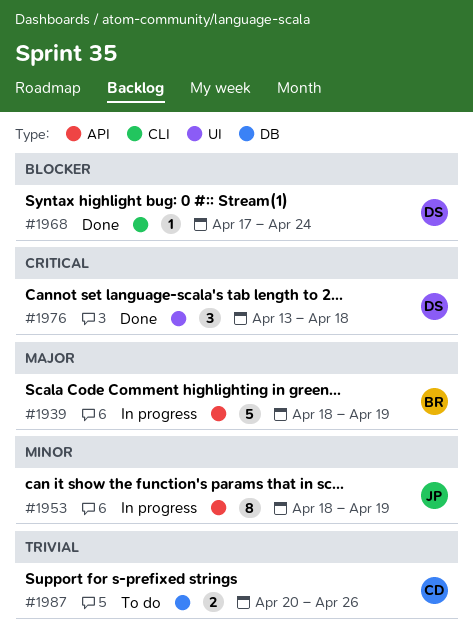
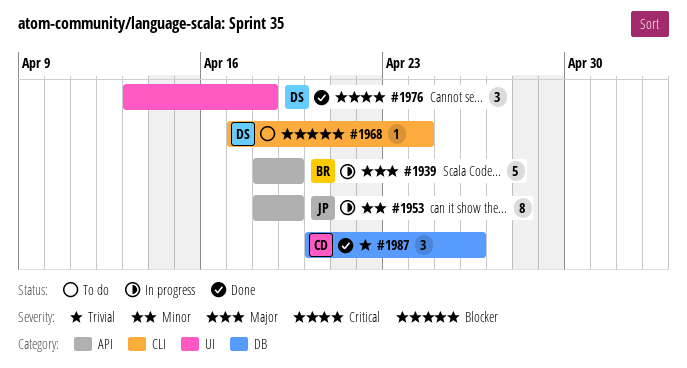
#1968, status: Done -> To do
#1987, status: To do -> Done
#1987, estimate: 2 -> 3

